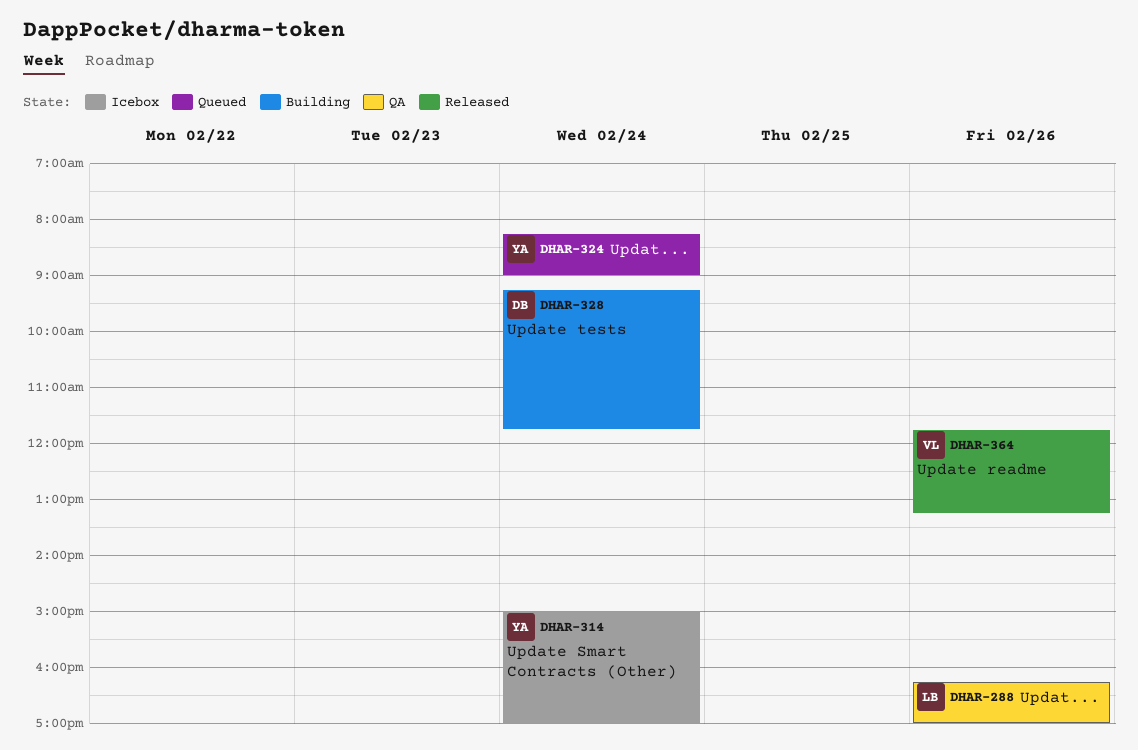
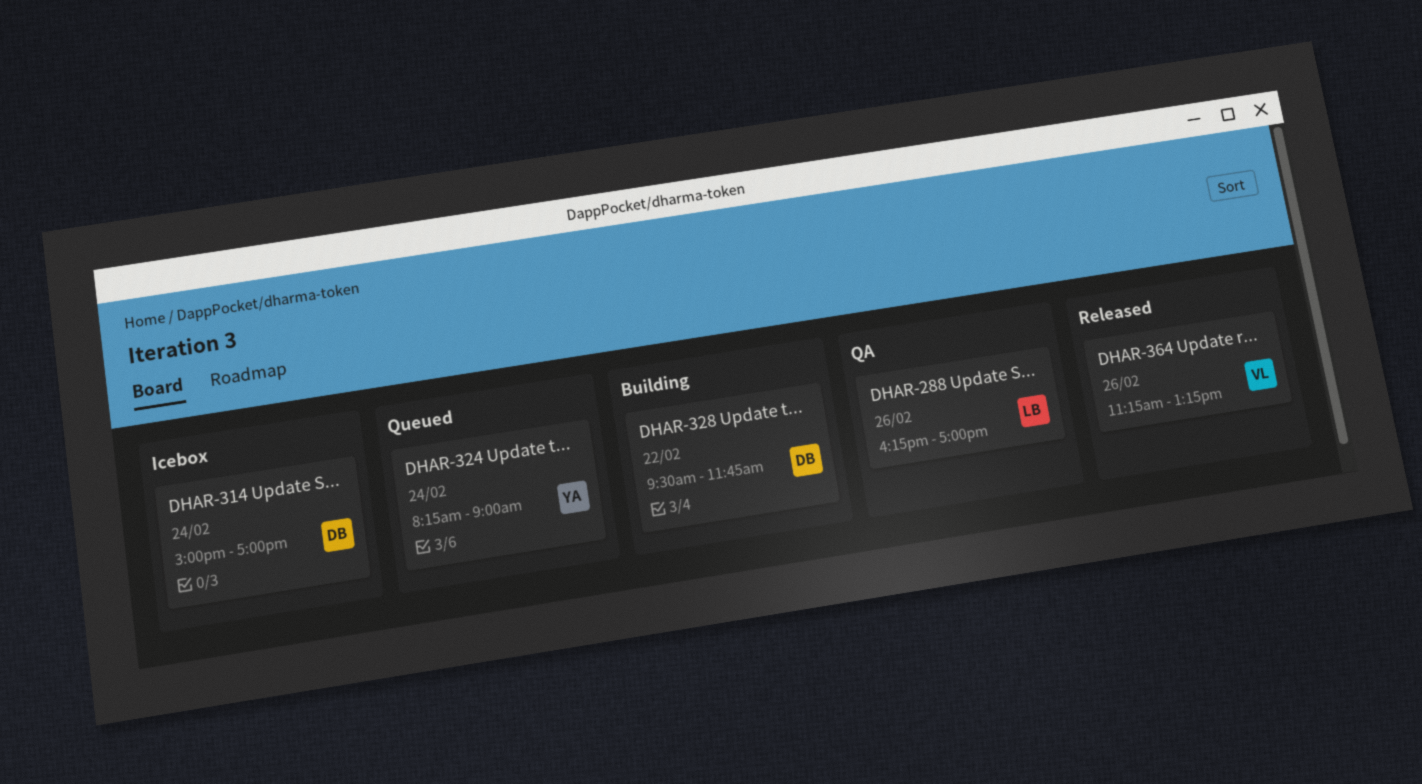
DHAR-314, owner: YA -> DB
DHAR-328, day: Feb 24 -> Feb 22
DHAR-328, begins: 09:15 -> 09:30
DHAR-364, begins: 11:45 -> 11:15

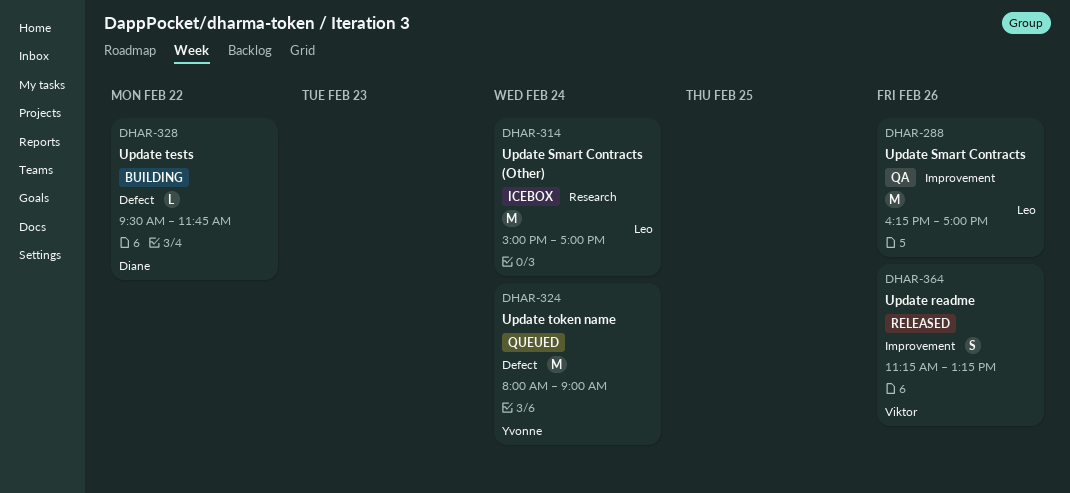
DHAR-314, owner: Diane -> Leo
DHAR-324, begins: 08:15 -> 08:00

